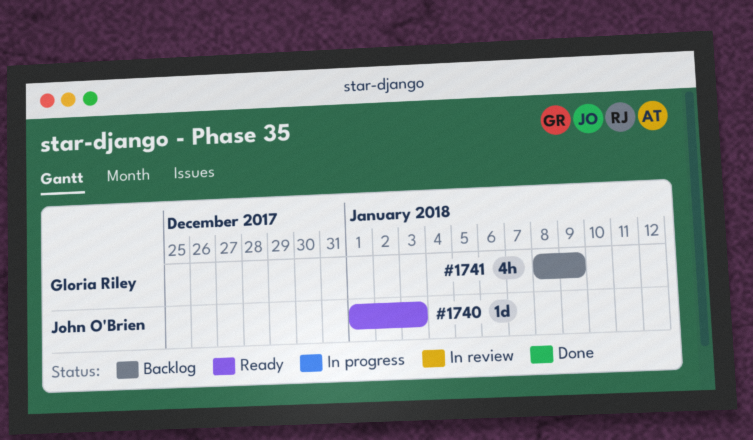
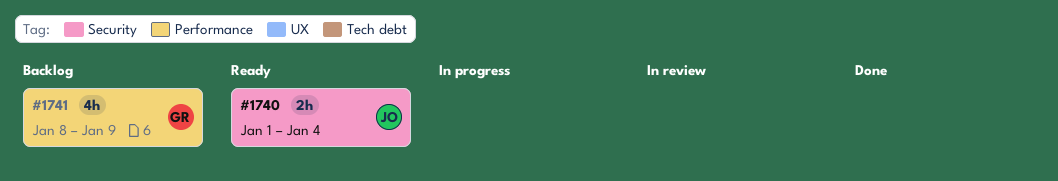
#1740, estimate: 1d -> 2h
#1740, due: Jan 3 -> Jan 4

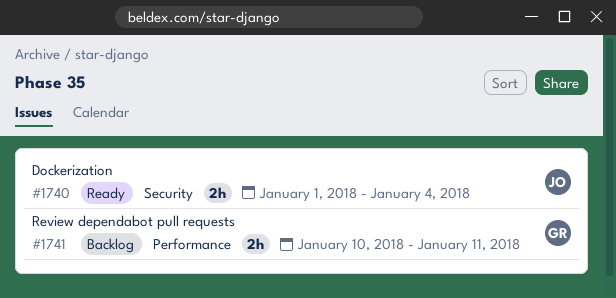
#1741, estimate: 4h -> 2h
#1741, start: Jan 8 -> Jan 10
#1741, due: Jan 9 -> Jan 11

